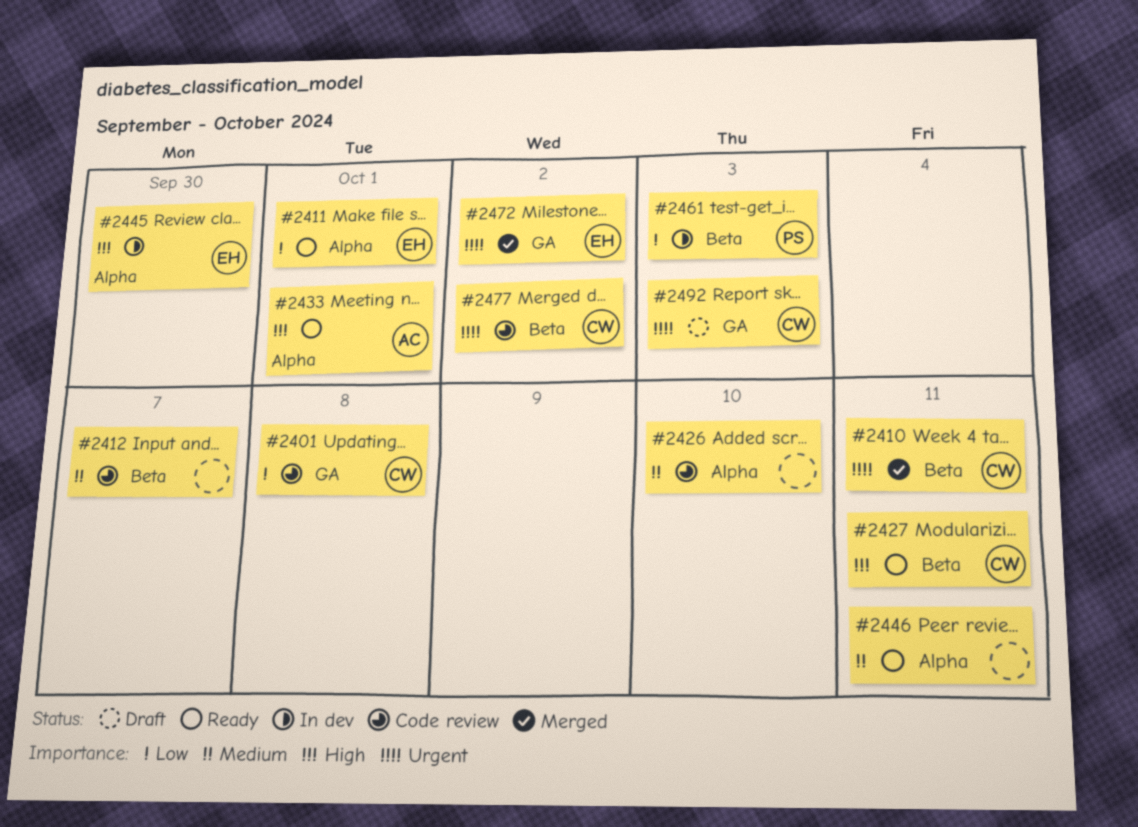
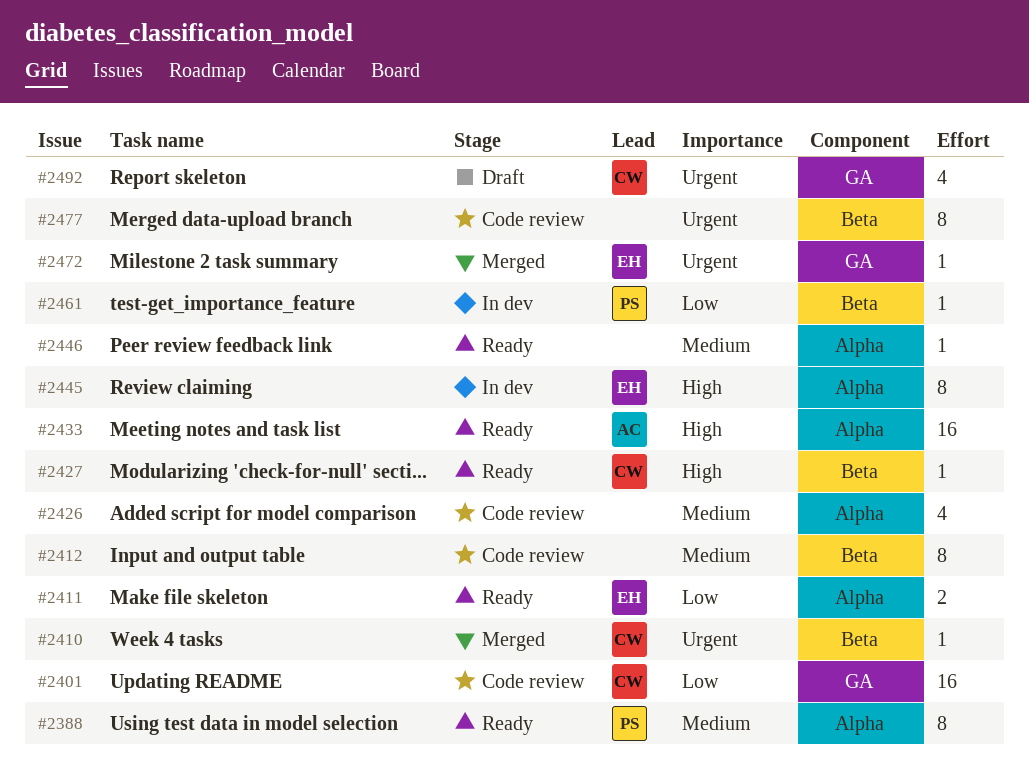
#2388: none -> present
#2477, owner: CW -> none

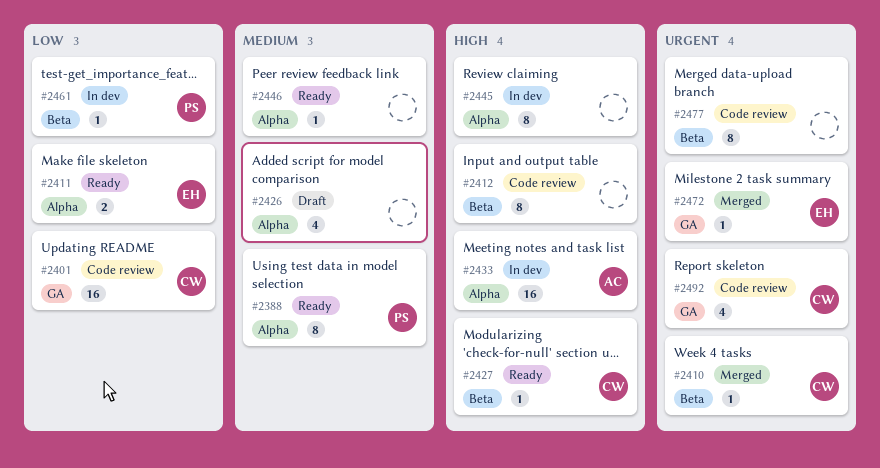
#2412, priority: Medium -> High
#2426, status: Code review -> Draft
#2433, status: Ready -> In dev
#2445, owner: EH -> none
#2492, status: Draft -> Code review

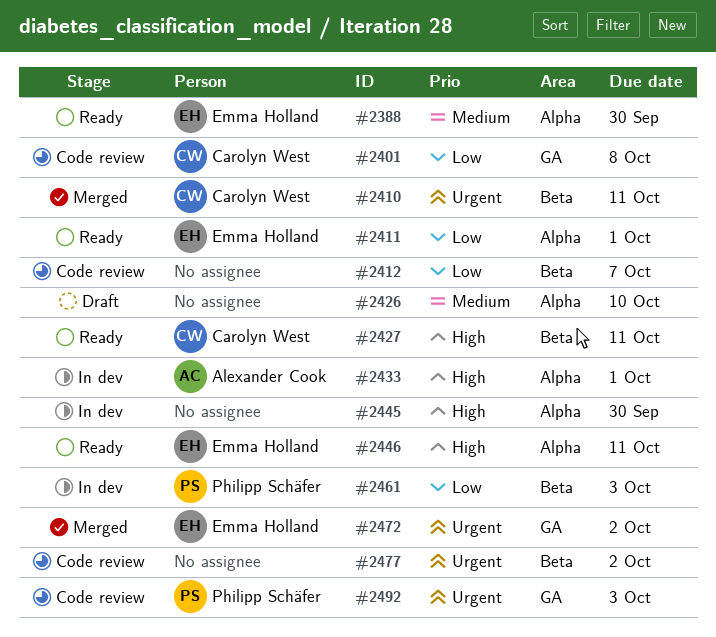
#2388, owner: Philipp Schäfer -> Emma Holland
#2412, priority: High -> Low
#2446, owner: none -> Emma Holland
#2446, priority: Medium -> High
#2492, owner: Carolyn West -> Philipp Schäfer

